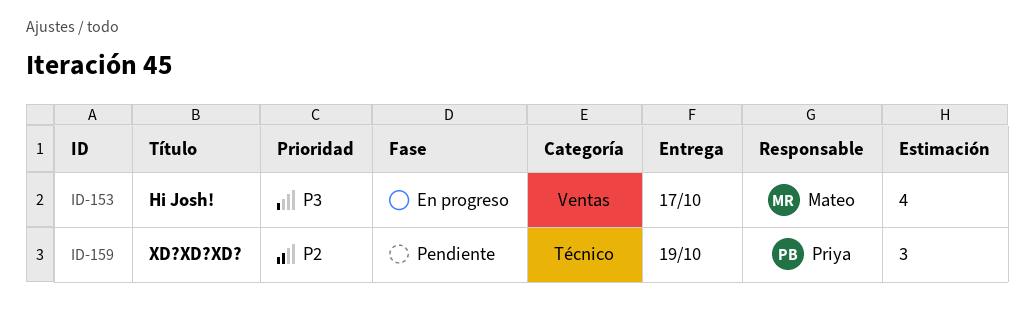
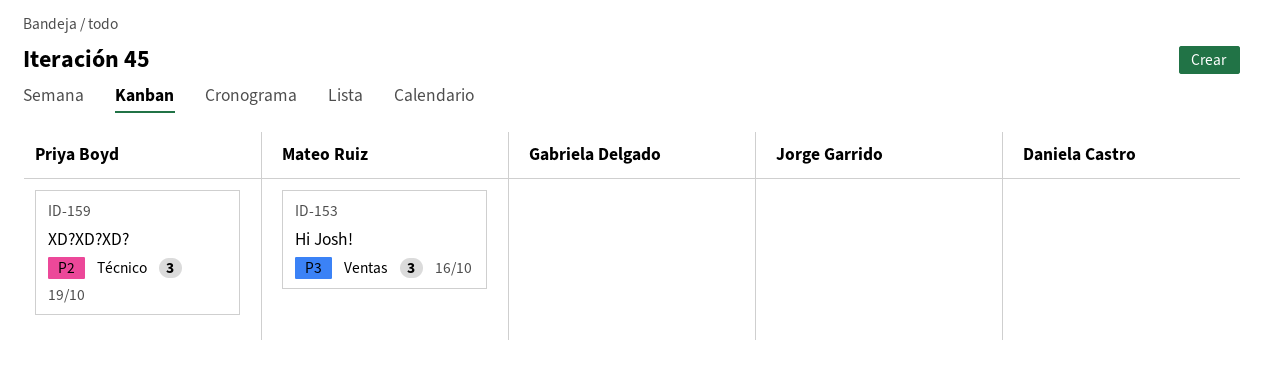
ID-153, estimate: 4 -> 3
ID-153, due: Oct 17 -> Oct 16

